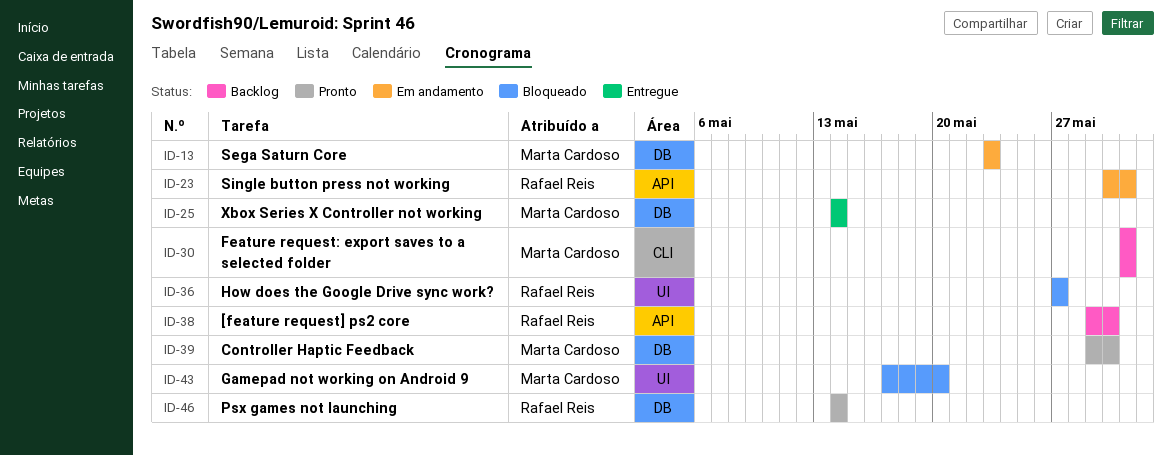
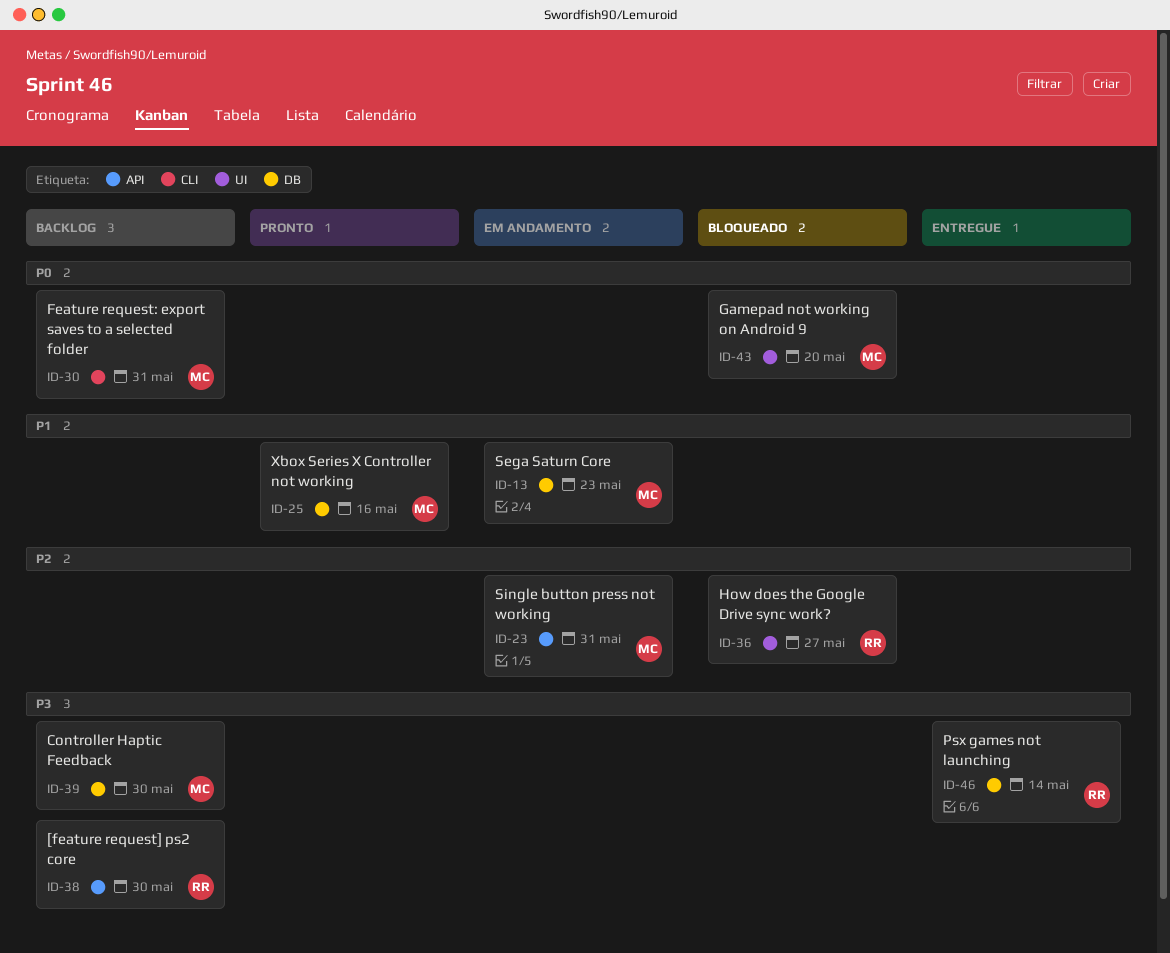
ID-23, owner: Rafael Reis -> Marta Cardoso
ID-25, status: Entregue -> Pronto
ID-25, due: May 14 -> May 16
ID-39, status: Pronto -> Backlog
ID-46, status: Pronto -> Entregue

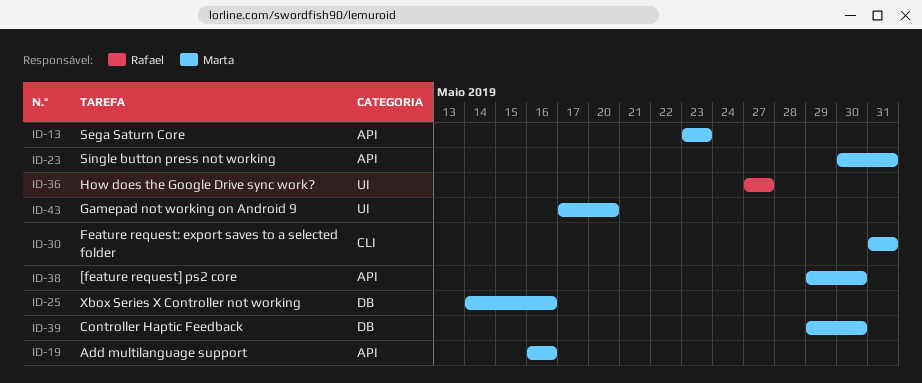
ID-13, label: DB -> API
ID-19: none -> present
ID-38, owner: Rafael -> Marta
ID-46: present -> none

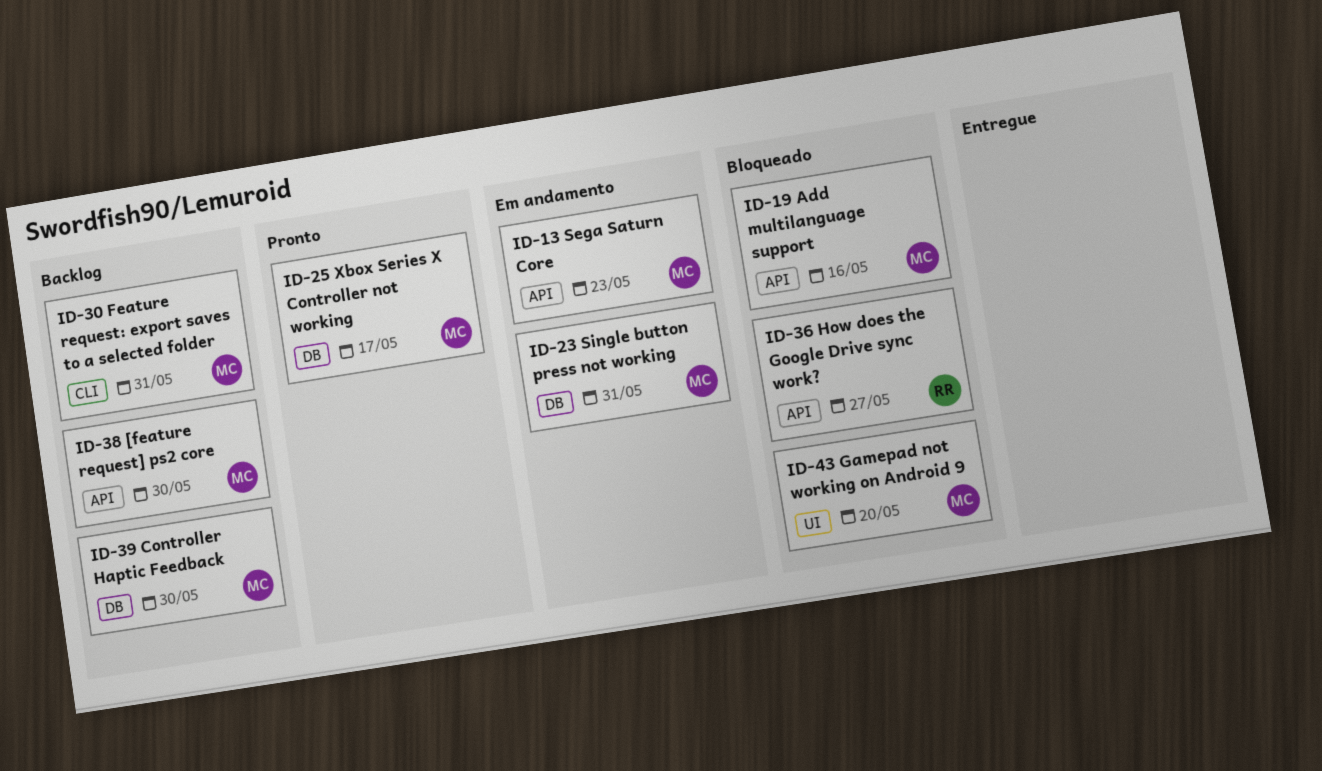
ID-23, label: API -> DB
ID-25, due: May 16 -> May 17
ID-36, label: UI -> API

